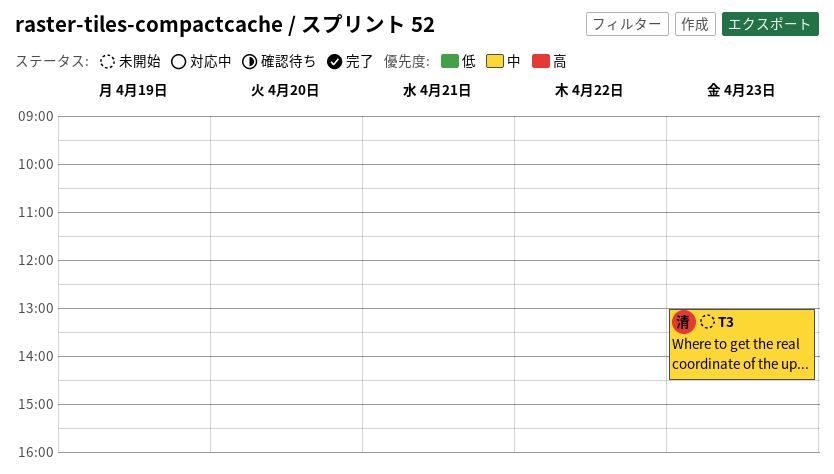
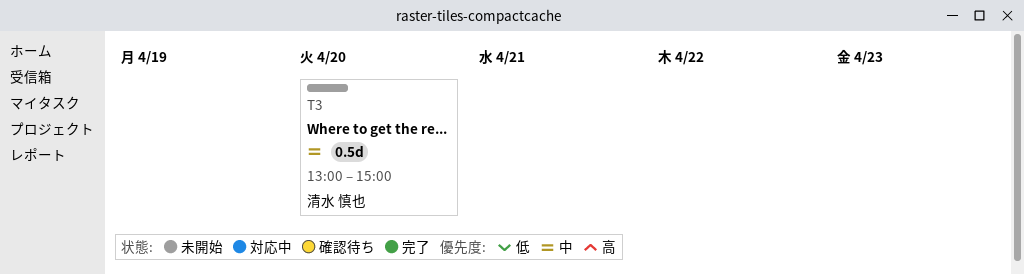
T3, day: Apr 23 -> Apr 20
T3, ends: 14:30 -> 15:00

